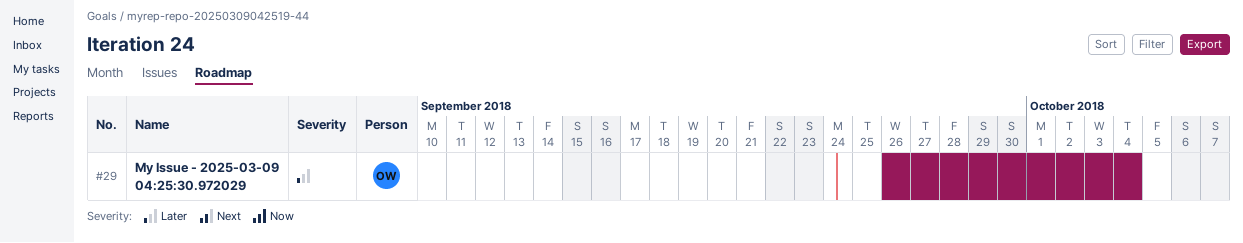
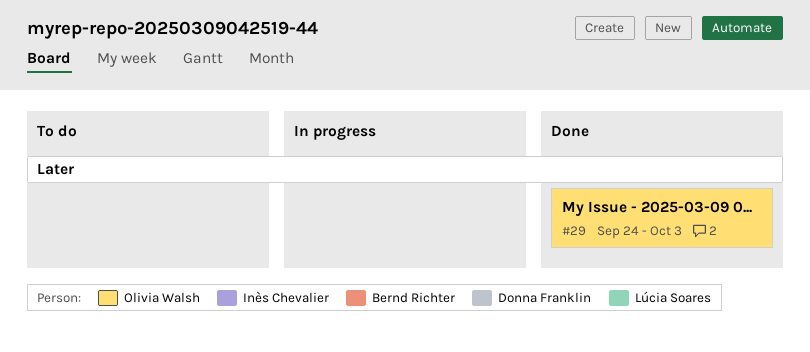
#29, start: Sep 26 -> Sep 24
#29, due: Oct 4 -> Oct 3

